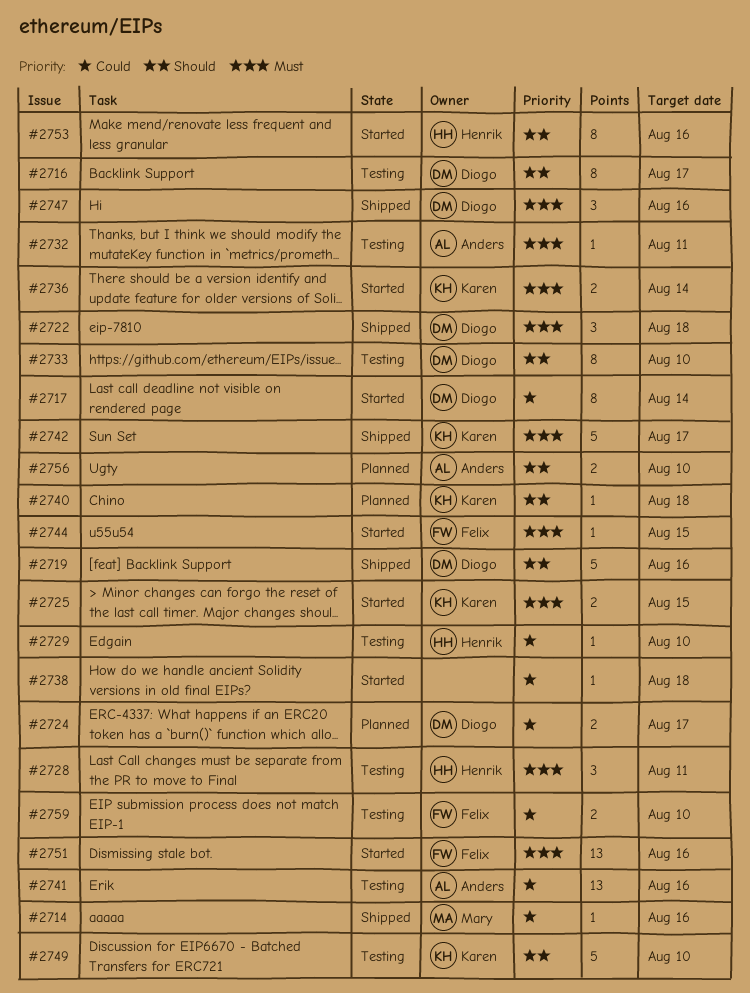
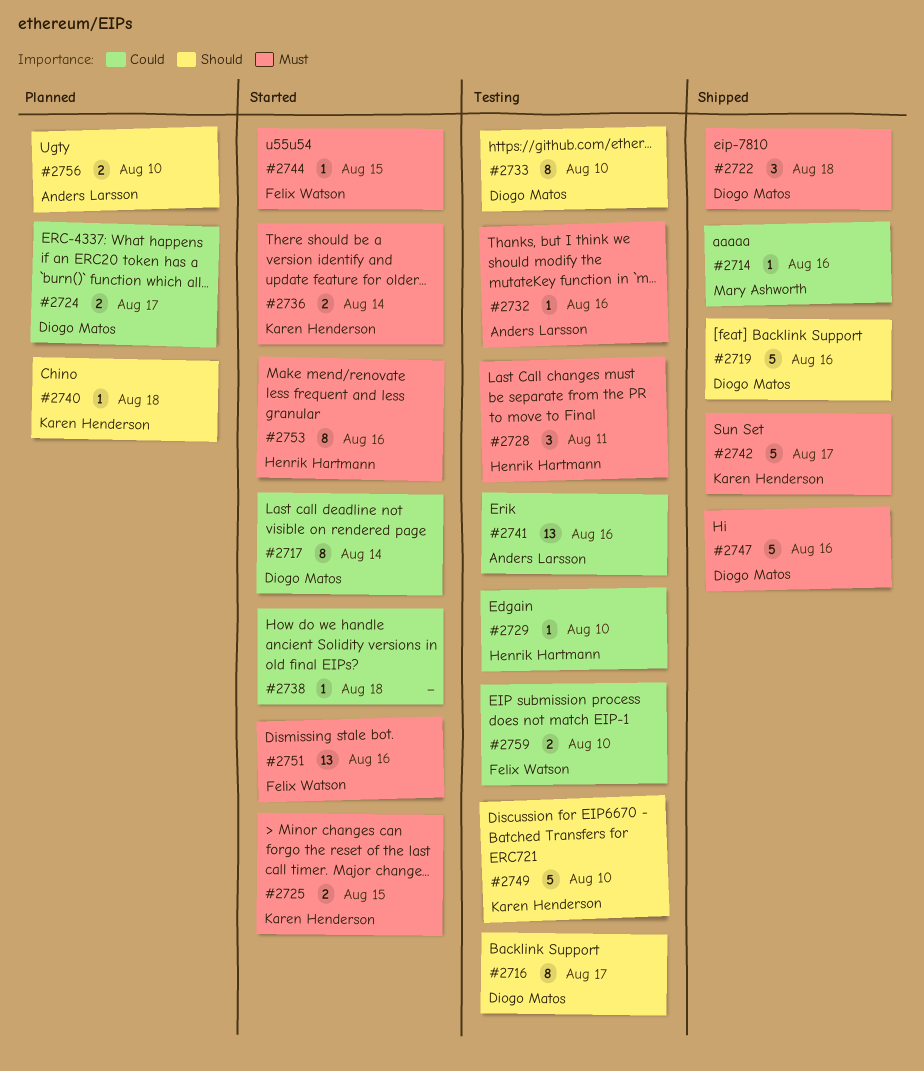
#2732, due: Aug 11 -> Aug 16
#2747, estimate: 3 -> 5
#2753, priority: Should -> Must

